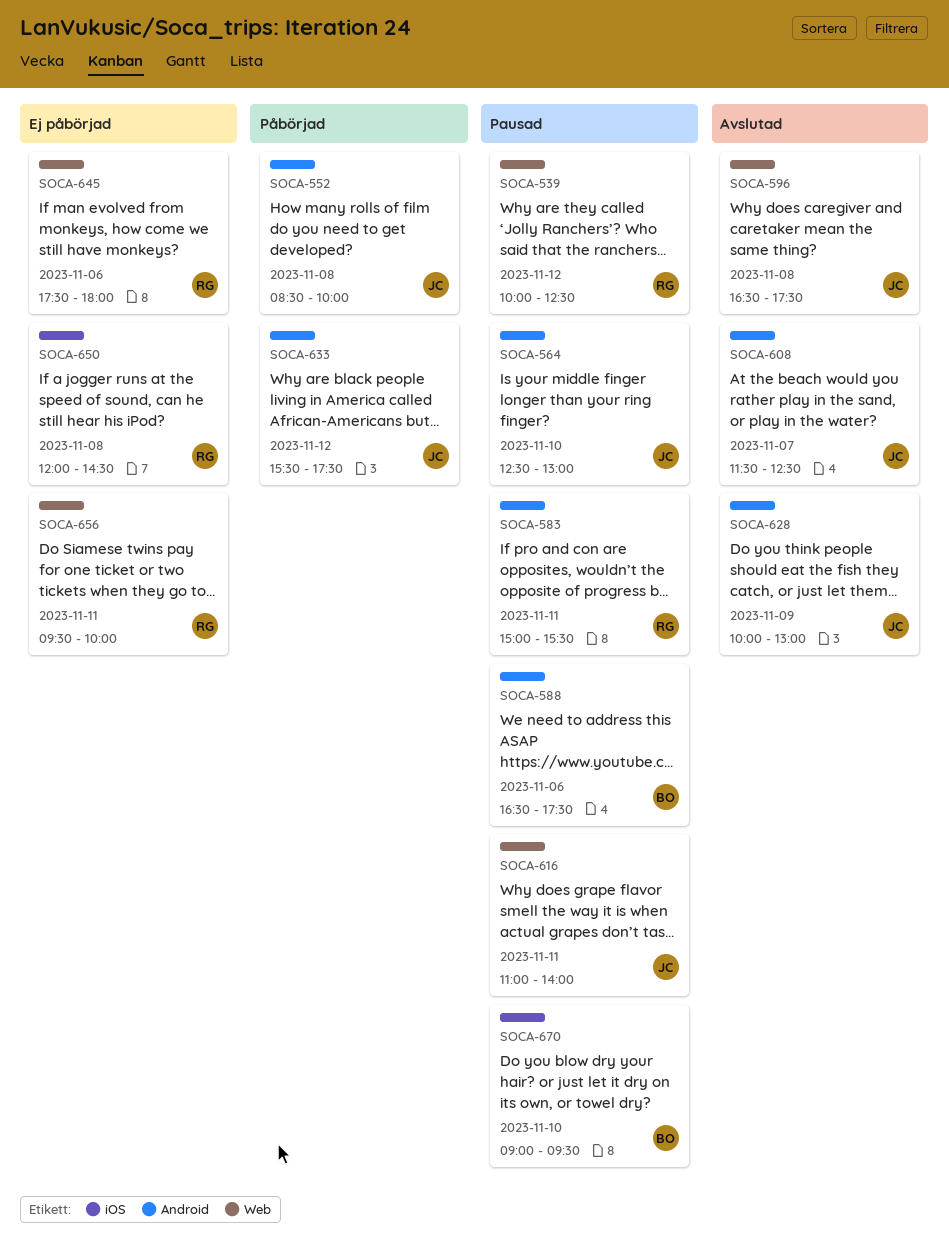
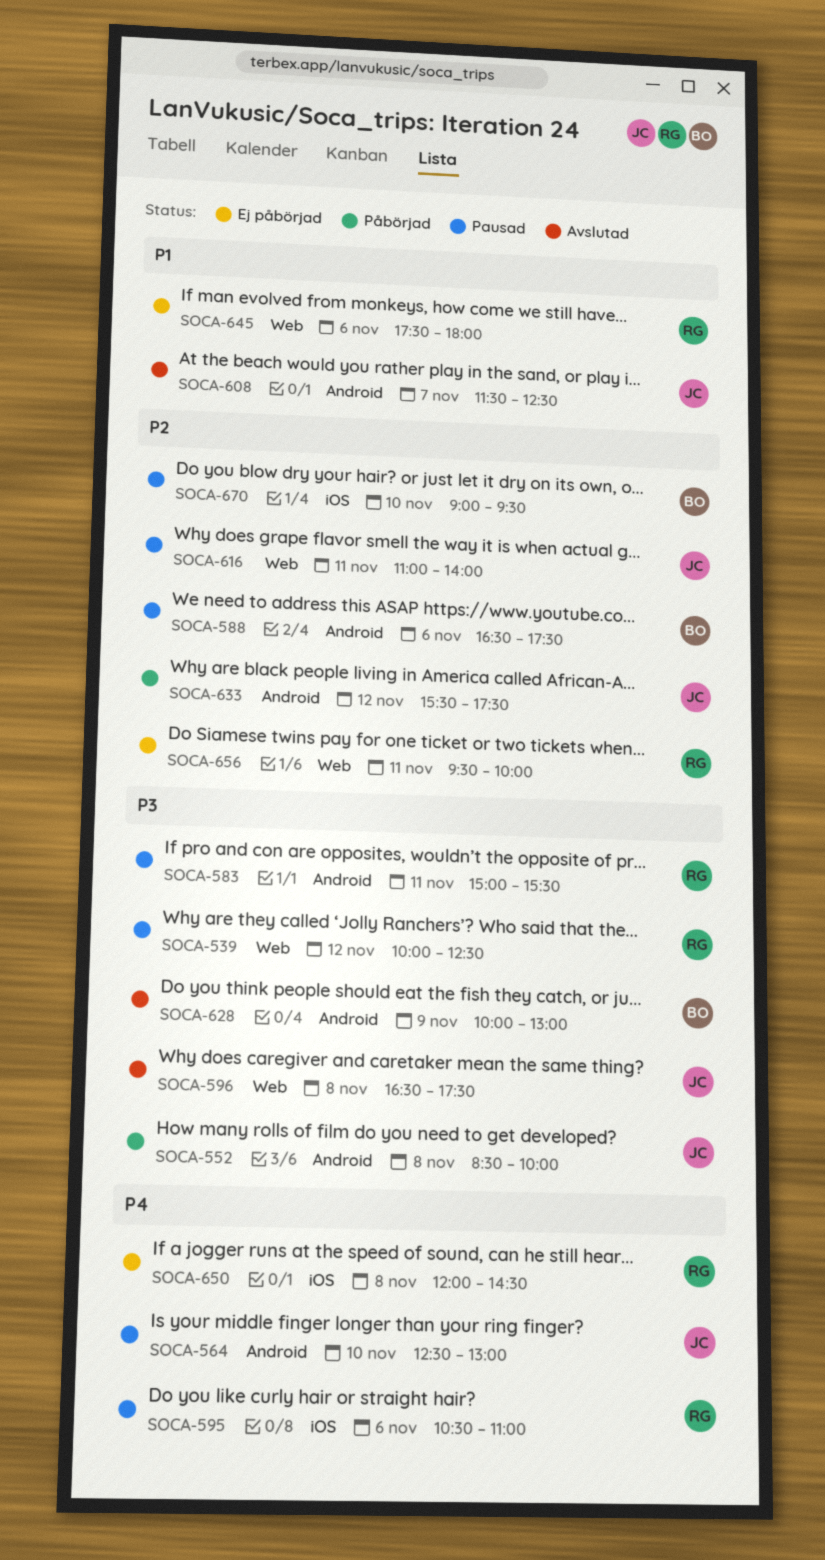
SOCA-595: none -> present
SOCA-628, owner: JC -> BO

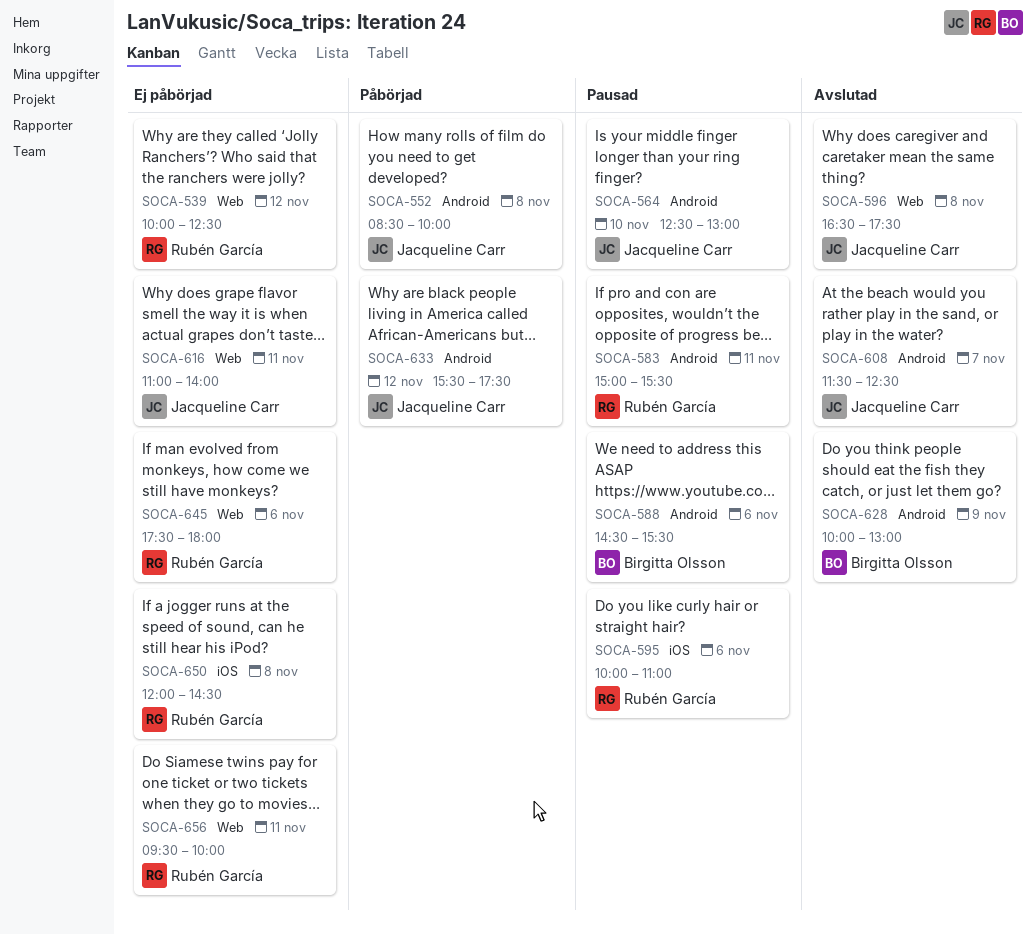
SOCA-539, status: Pausad -> Ej påbörjad
SOCA-588, begins: 16:30 -> 14:30
SOCA-588, ends: 17:30 -> 15:30
SOCA-595, begins: 10:30 -> 10:00
SOCA-616, status: Pausad -> Ej påbörjad
SOCA-670: present -> none

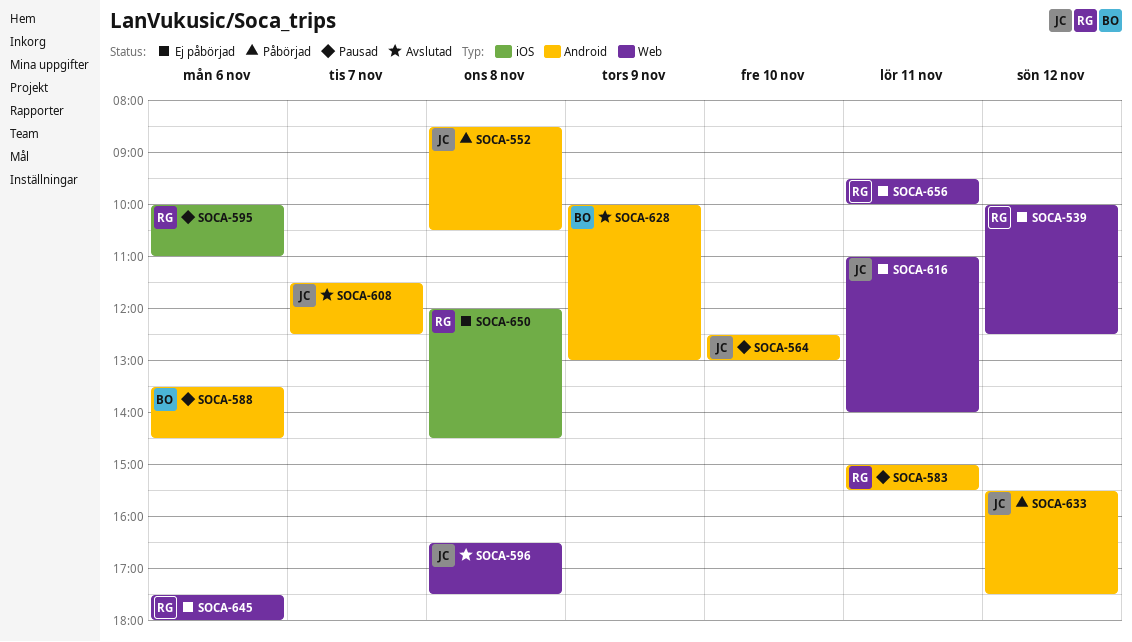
SOCA-552, ends: 10:00 -> 10:30
SOCA-588, begins: 14:30 -> 13:30
SOCA-588, ends: 15:30 -> 14:30

